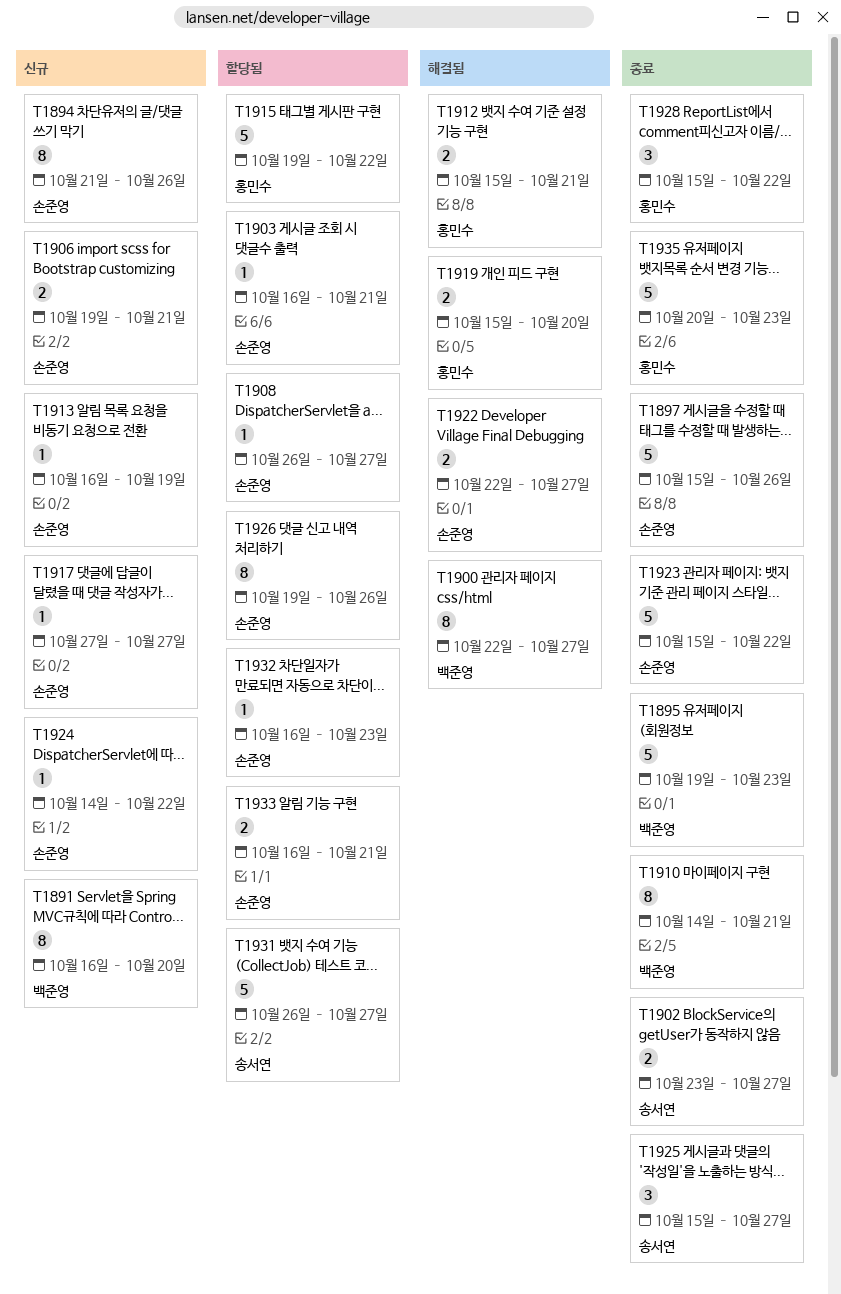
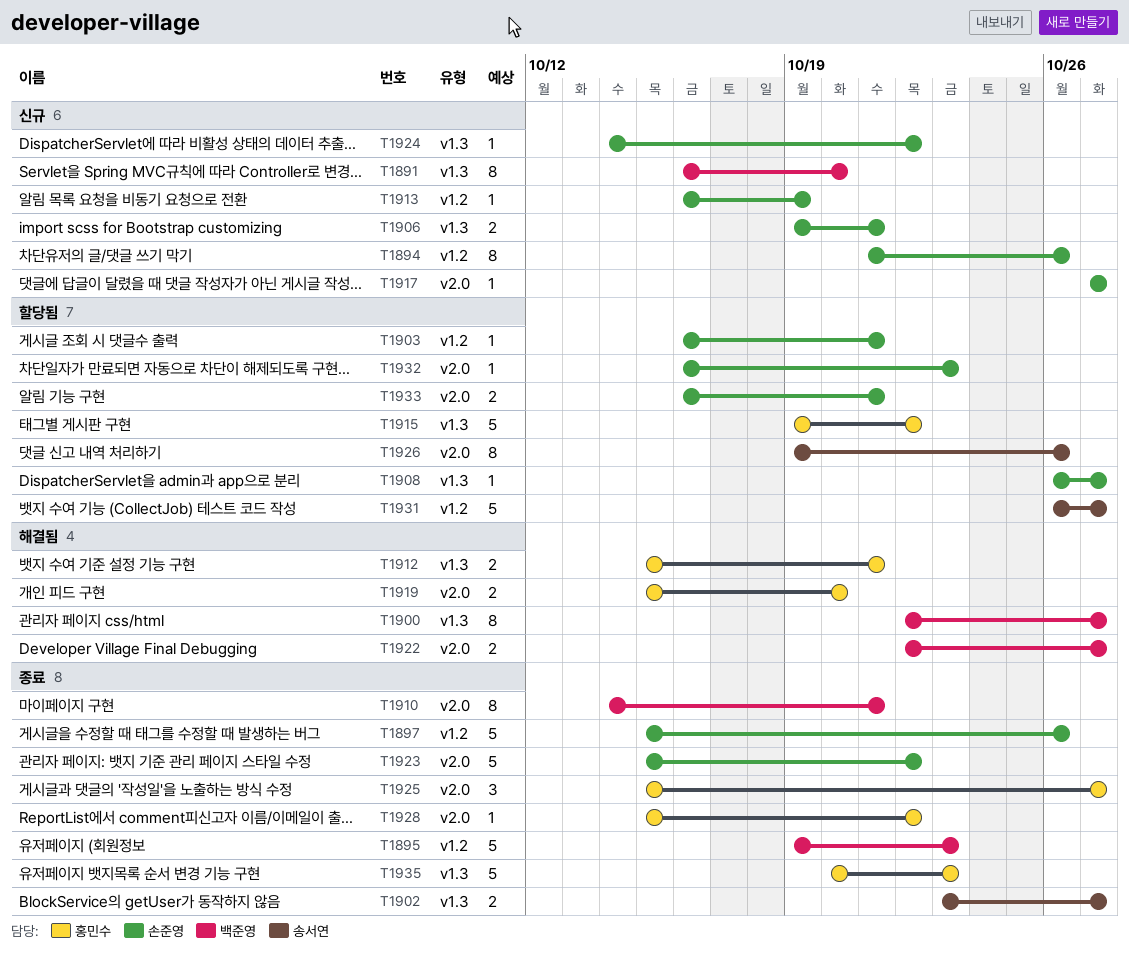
T1922, owner: 손준영 -> 백준영
T1925, owner: 송서연 -> 홍민수
T1926, owner: 손준영 -> 송서연
T1928, estimate: 3 -> 1

